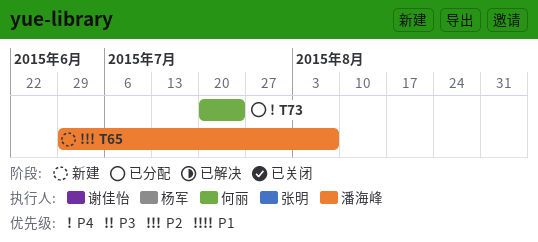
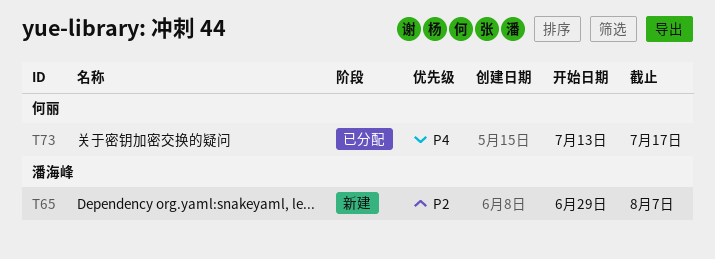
T73, start: Jul 20 -> Jul 13
T73, due: Jul 24 -> Jul 17

